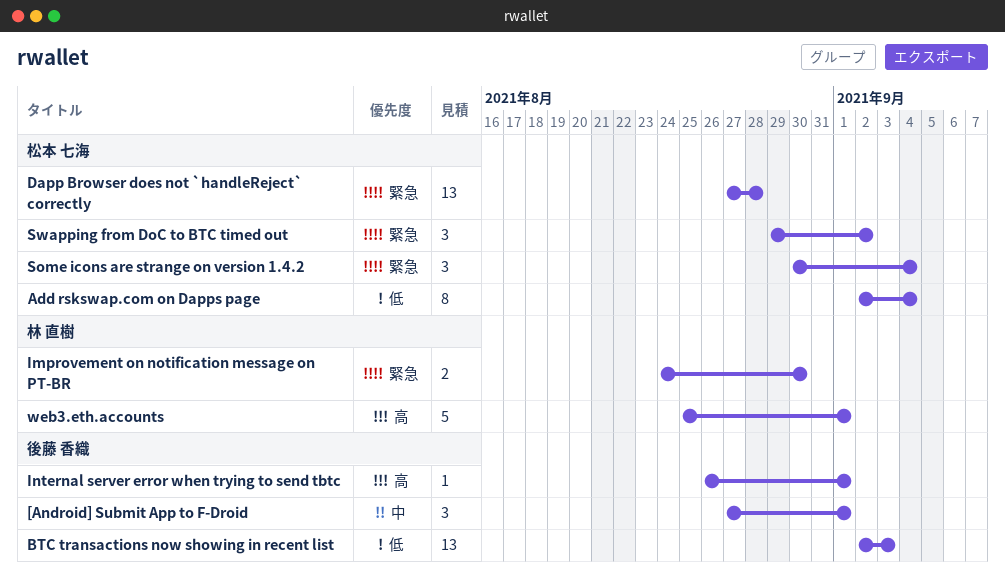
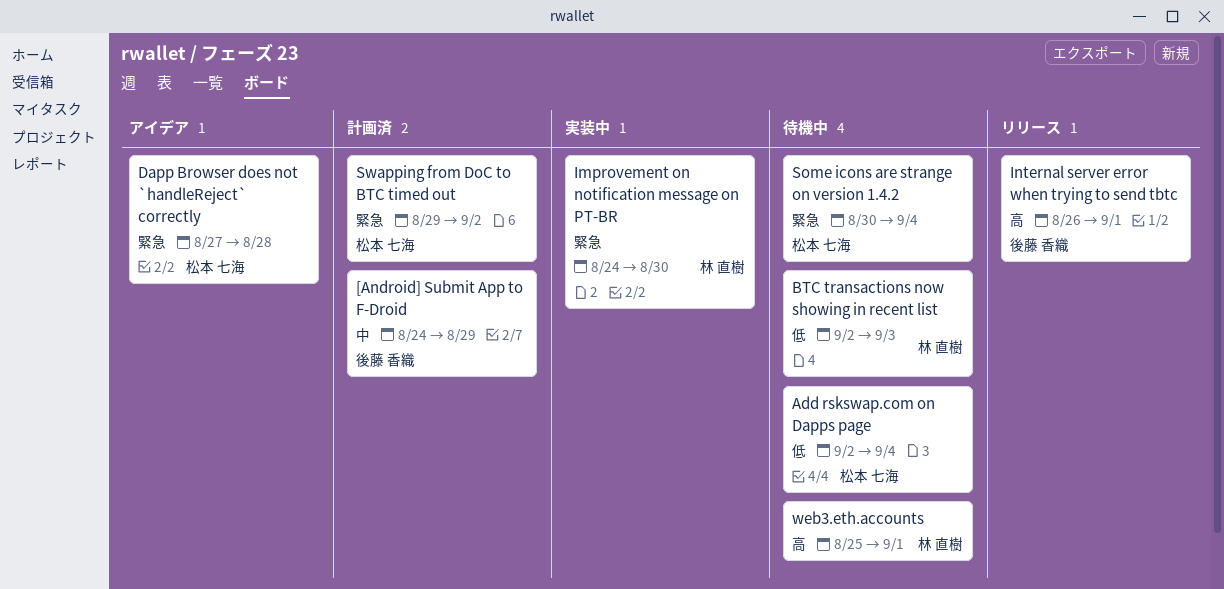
[Android] Submit App to F-Droid, start: Aug 27 -> Aug 24
[Android] Submit App to F-Droid, due: Sep 1 -> Aug 29
BTC transactions now showing in recent list, owner: 後藤 香織 -> 林 直樹

